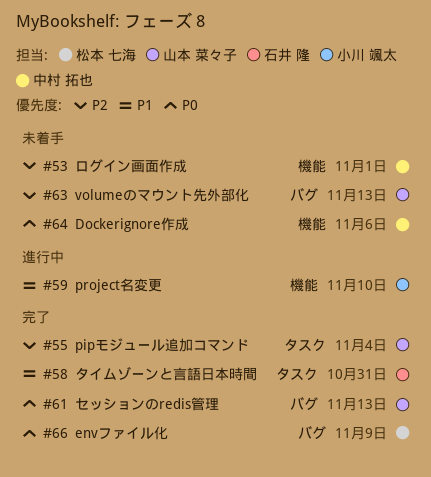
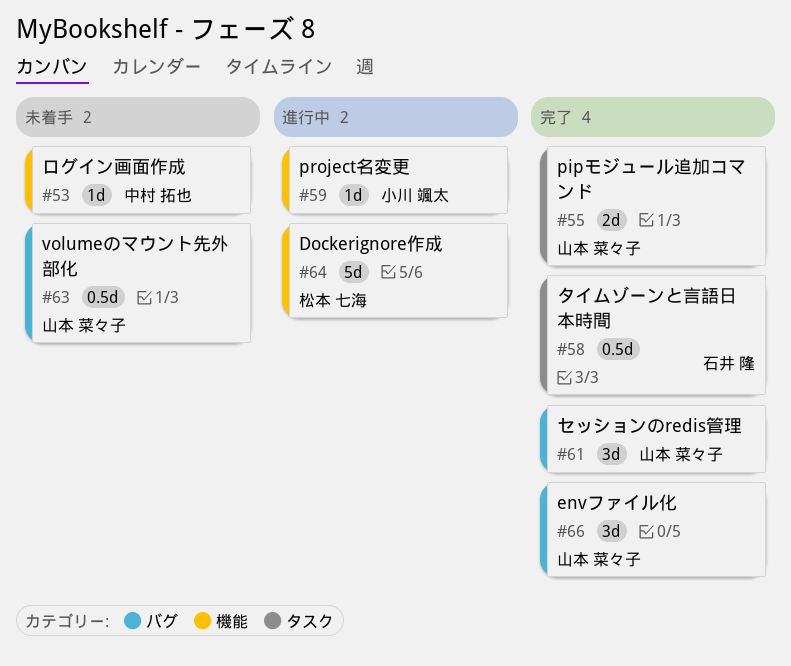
#64, status: 未着手 -> 進行中
#64, owner: 中村 拓也 -> 松本 七海
#66, owner: 松本 七海 -> 山本 菜々子

